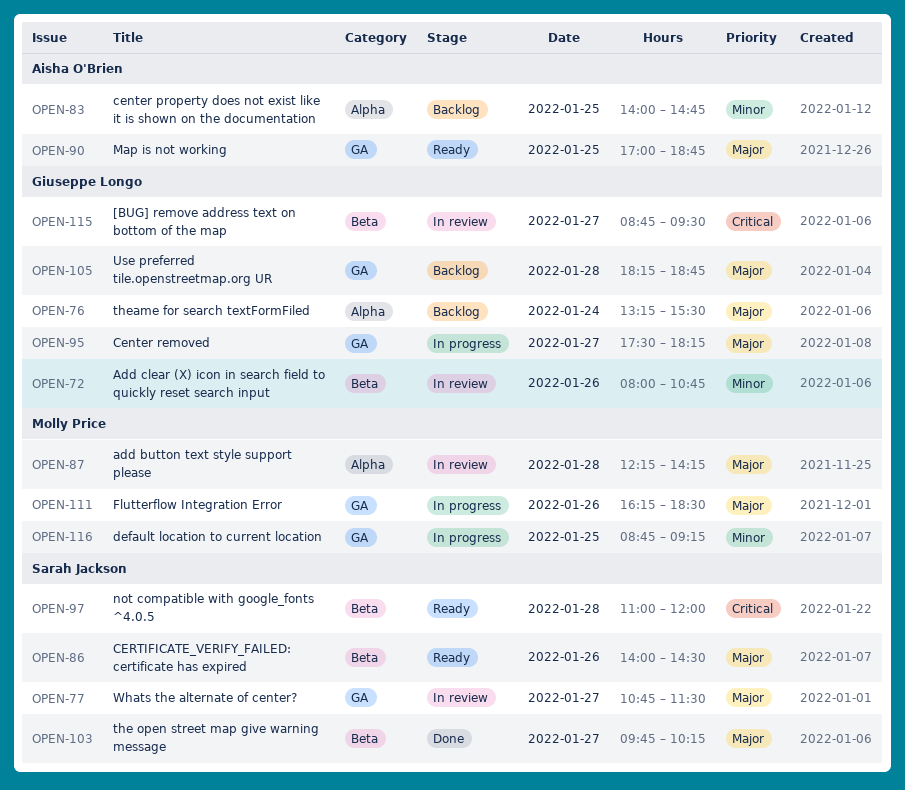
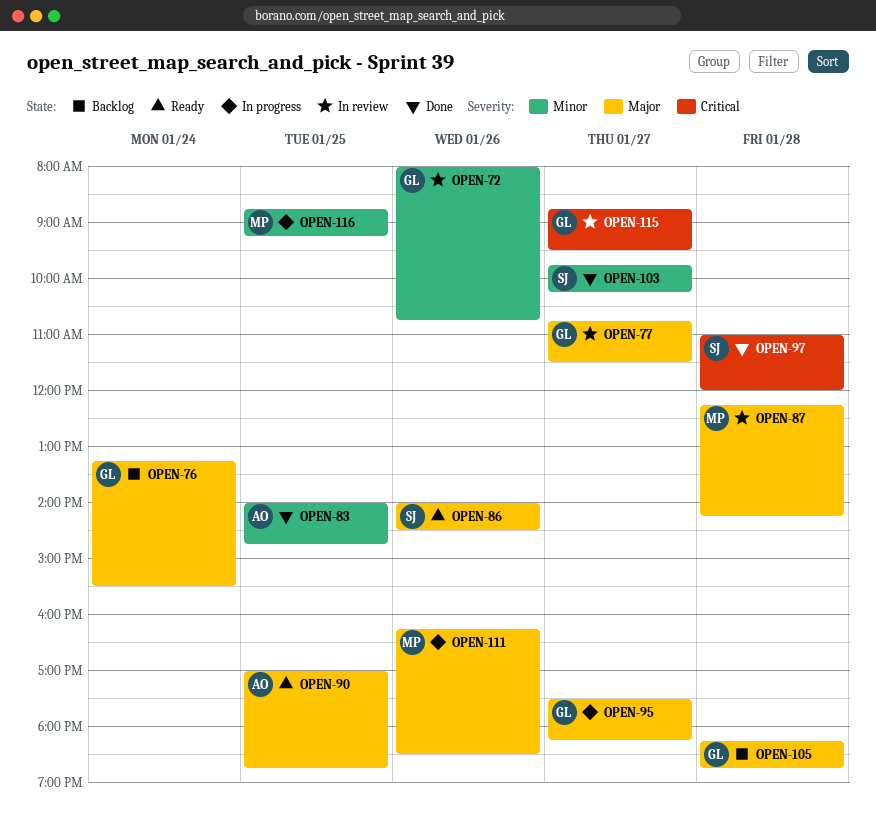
OPEN-77, owner: Sarah Jackson -> Giuseppe Longo
OPEN-83, status: Backlog -> Done
OPEN-97, status: Ready -> Done
OPEN-103, priority: Major -> Minor

